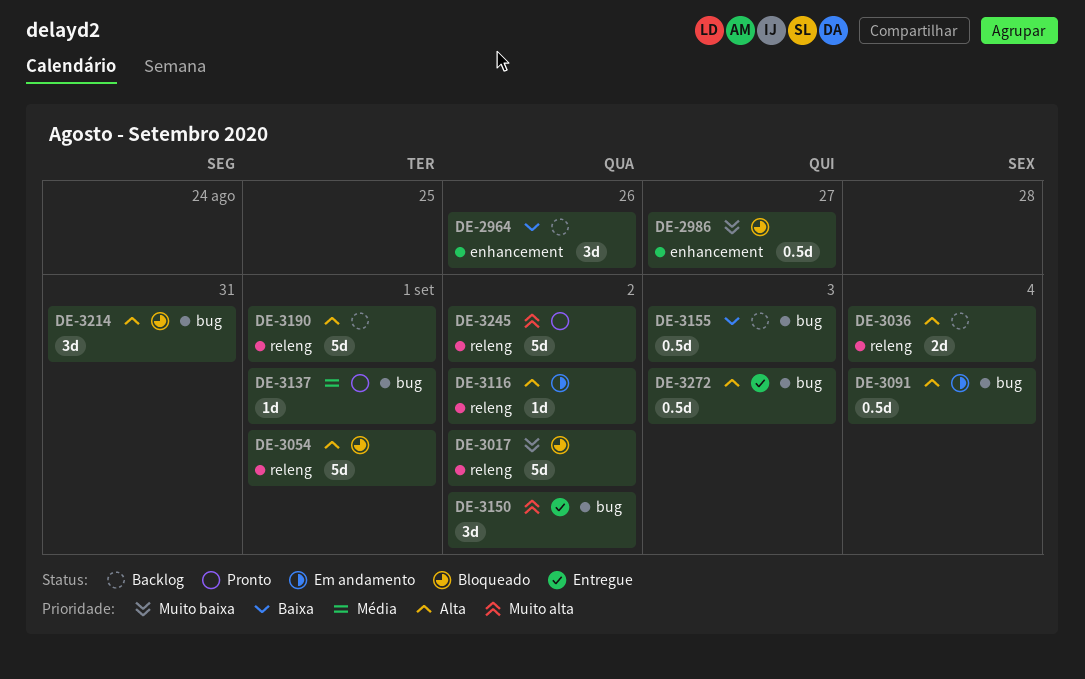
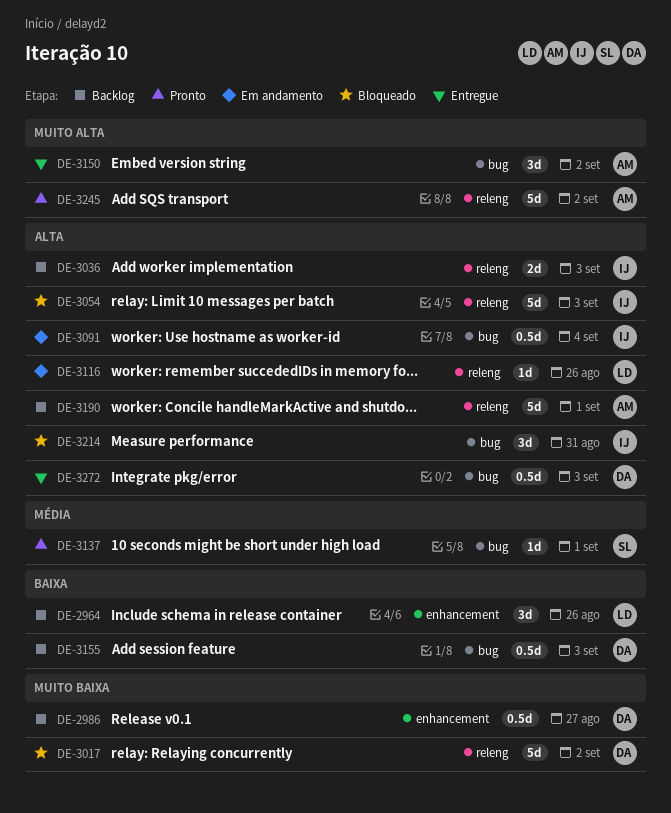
DE-2986, status: Bloqueado -> Backlog
DE-3036, due: Sep 4 -> Sep 3
DE-3054, due: Sep 1 -> Sep 3
DE-3116, due: Sep 2 -> Aug 26

